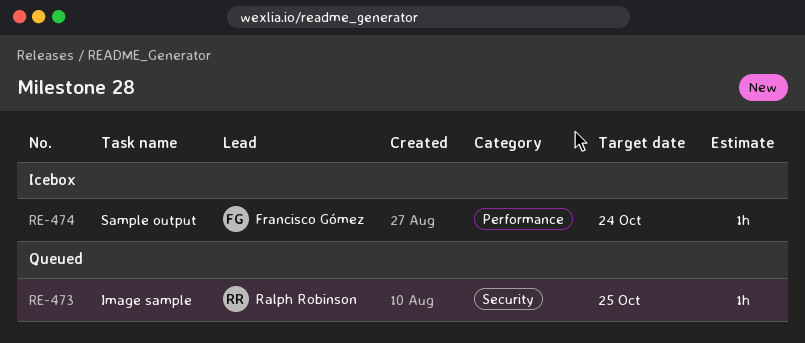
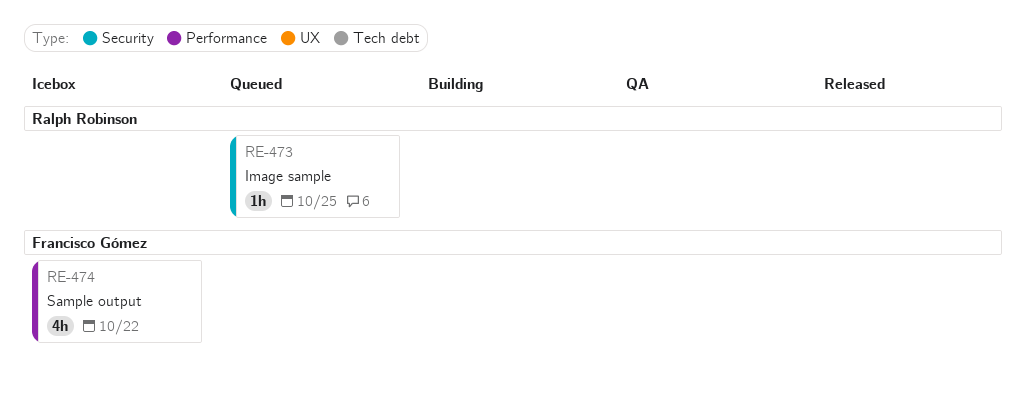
RE-474, estimate: 1h -> 4h
RE-474, due: Oct 24 -> Oct 22

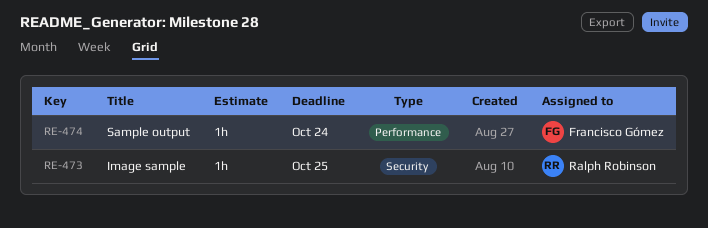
RE-474, estimate: 4h -> 1h
RE-474, due: Oct 22 -> Oct 24

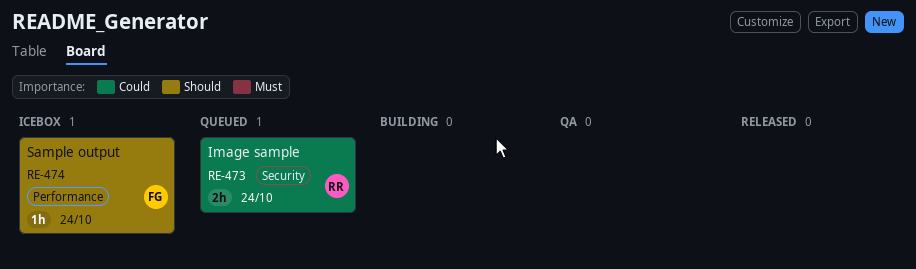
RE-473, estimate: 1h -> 2h
RE-473, due: Oct 25 -> Oct 24

